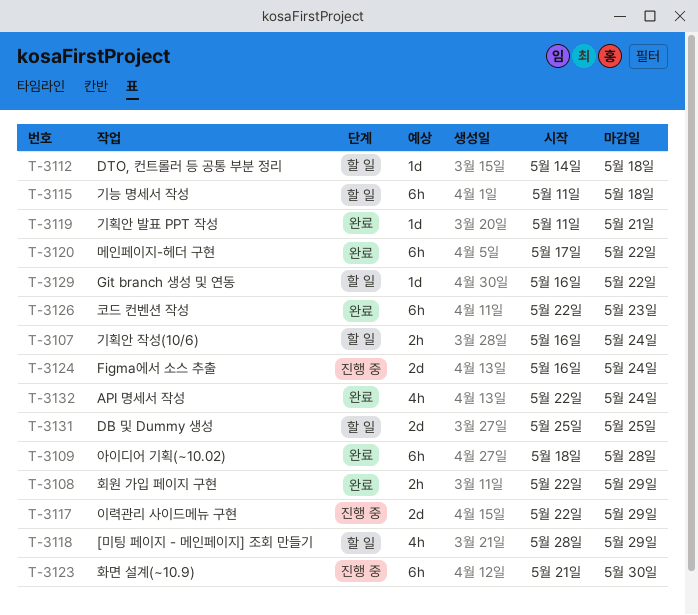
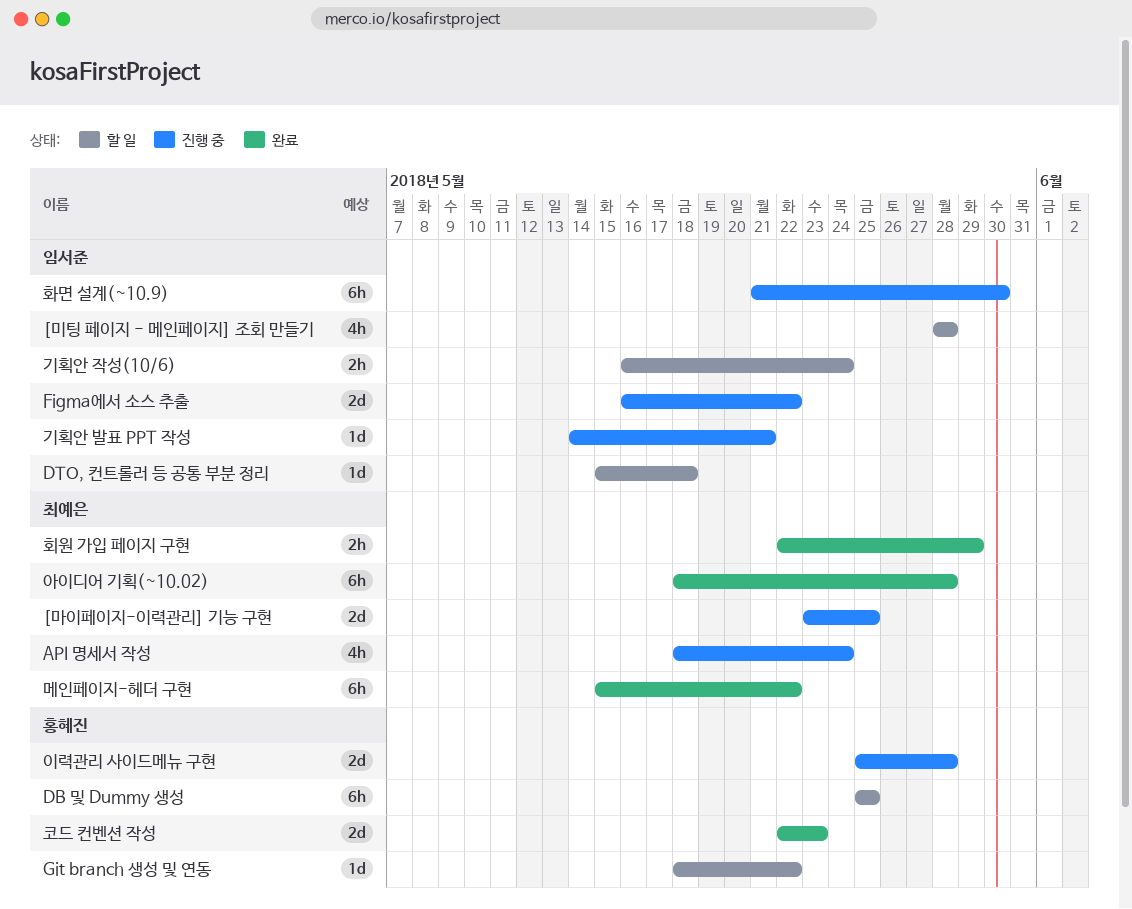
[마이페이지-이력관리] 기능 구현: none -> present
[미팅 페이지 - 메인페이지] 조회 만들기, due: May 29 -> May 28
API 명세서 작성, status: 완료 -> 진행 중
API 명세서 작성, start: May 22 -> May 18
DB 및 Dummy 생성, estimate: 2d -> 6h
DTO, 컨트롤러 등 공통 부분 정리, start: May 14 -> May 15
Figma에서 소스 추출, due: May 24 -> May 22
Git branch 생성 및 연동, start: May 16 -> May 18
기능 명세서 작성: present -> none
기획안 발표 PPT 작성, status: 완료 -> 진행 중
기획안 발표 PPT 작성, start: May 11 -> May 14
메인페이지-헤더 구현, start: May 17 -> May 15
이력관리 사이드메뉴 구현, start: May 22 -> May 25
이력관리 사이드메뉴 구현, due: May 29 -> May 28
코드 컨벤션 작성, estimate: 6h -> 2d

